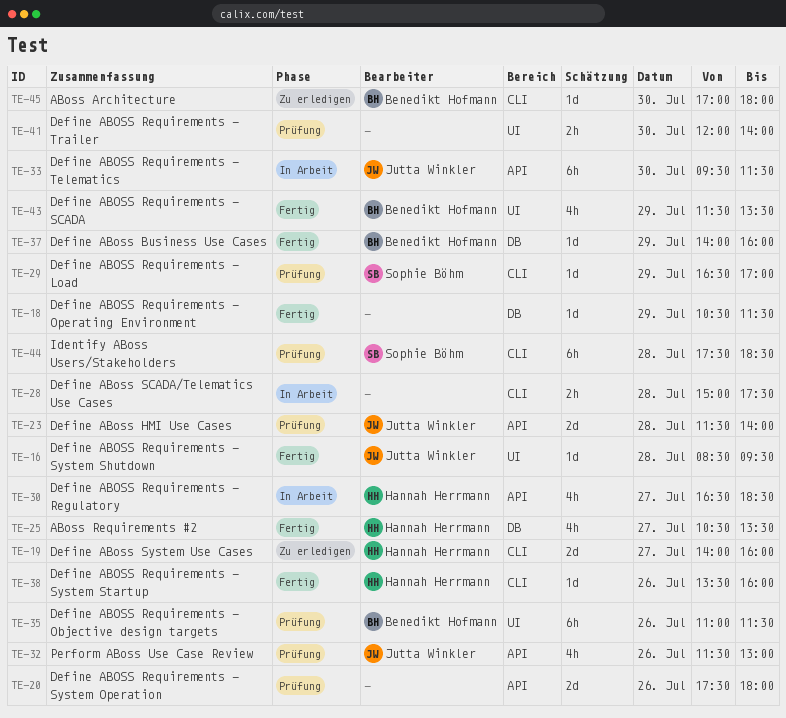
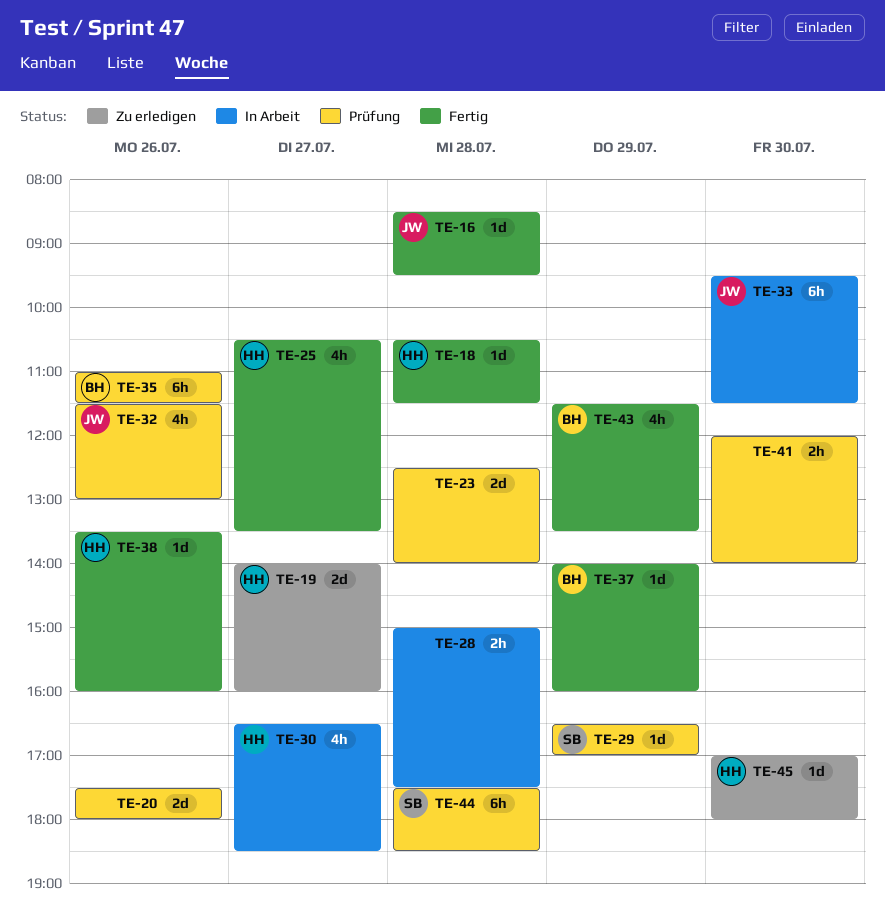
TE-18, owner: none -> Hannah Herrmann
TE-18, day: Jul 29 -> Jul 28
TE-23, owner: Jutta Winkler -> none
TE-23, begins: 11:30 -> 12:30
TE-45, owner: Benedikt Hofmann -> Hannah Herrmann

